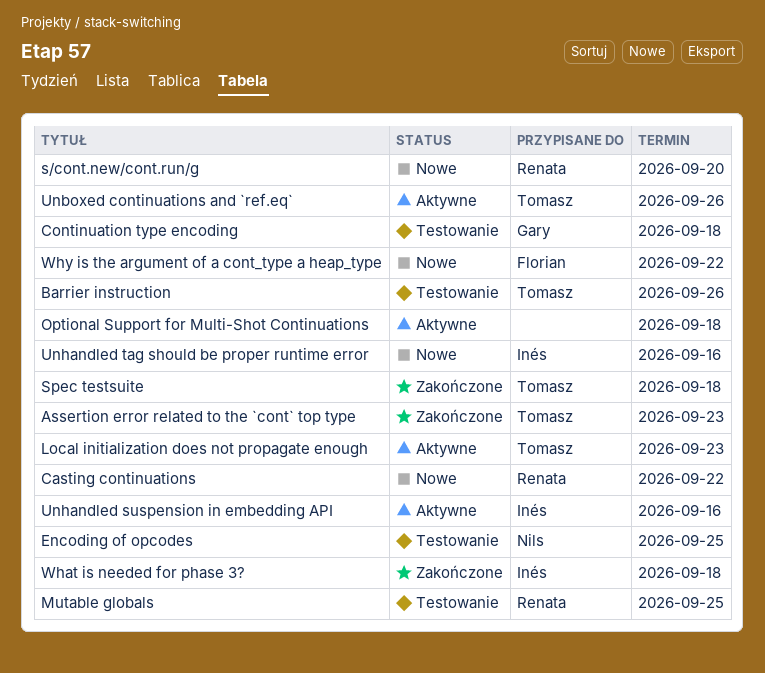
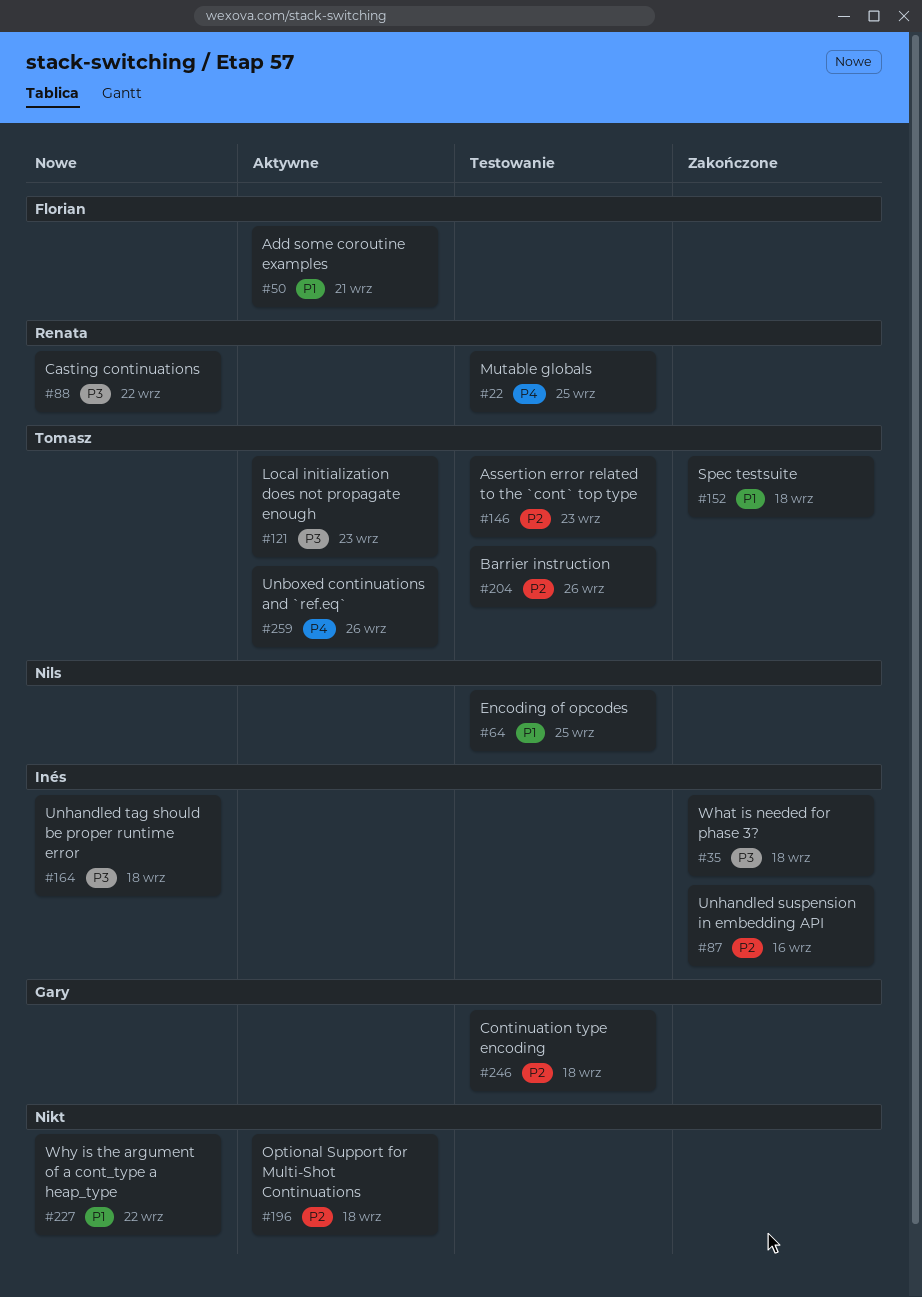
Add some coroutine examples: none -> present
Assertion error related to the `cont` top type, status: Zakończone -> Testowanie
s/cont.new/cont.run/g: present -> none
Unhandled suspension in embedding API, status: Aktywne -> Zakończone
Unhandled tag should be proper runtime error, due: Sep 16 -> Sep 18
Why is the argument of a cont_type a heap_type, owner: Florian -> none

